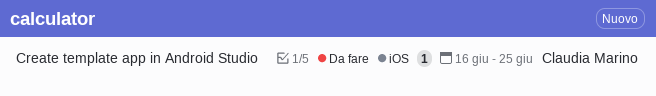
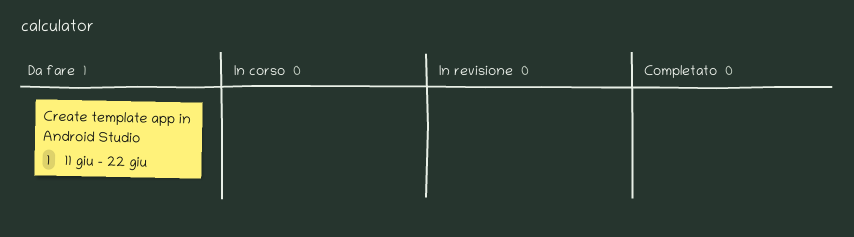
Create template app in Android Studio, start: Jun 16 -> Jun 11
Create template app in Android Studio, due: Jun 25 -> Jun 22

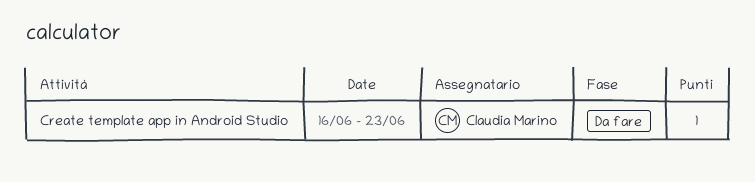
Create template app in Android Studio, start: Jun 11 -> Jun 16
Create template app in Android Studio, due: Jun 22 -> Jun 23

